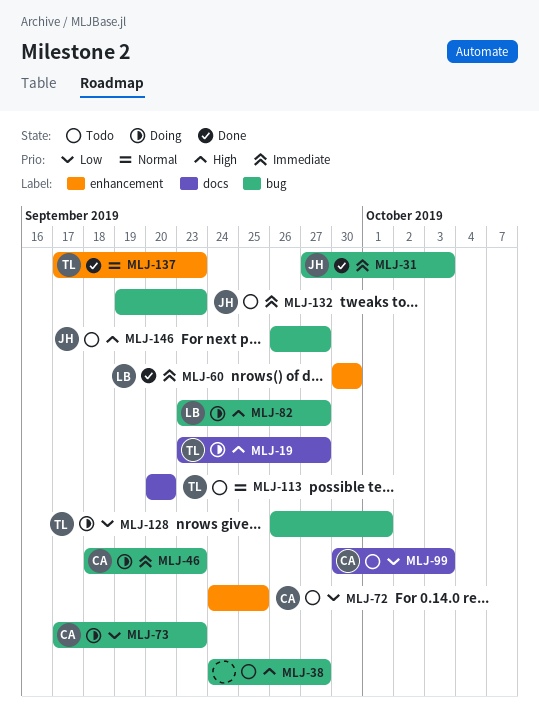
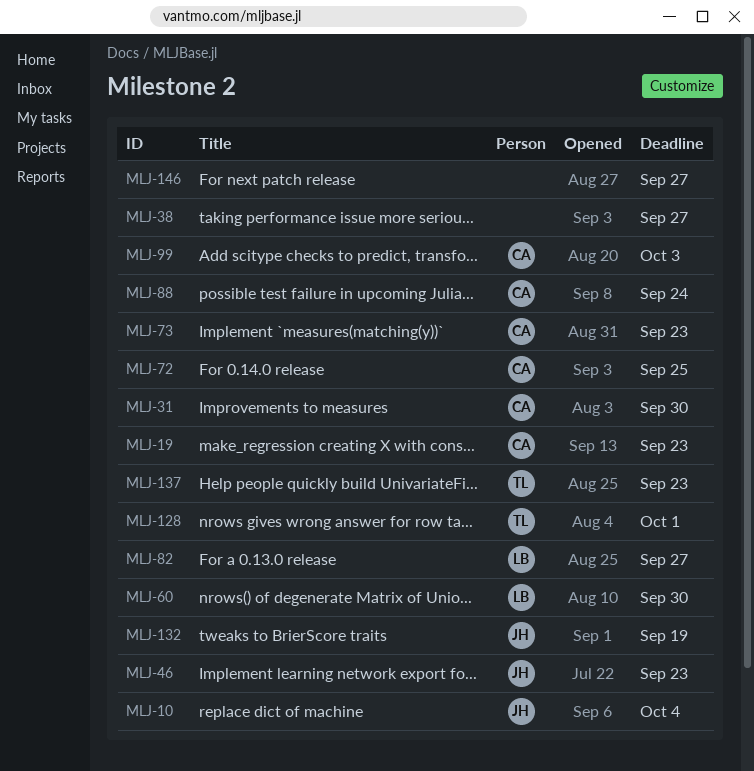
MLJ-10: none -> present
MLJ-19, owner: TL -> CA
MLJ-19, due: Sep 27 -> Sep 23
MLJ-31, owner: JH -> CA
MLJ-31, due: Oct 3 -> Sep 30
MLJ-46, owner: CA -> JH
MLJ-88: none -> present
MLJ-113: present -> none
MLJ-132, due: Sep 23 -> Sep 19
MLJ-146, owner: JH -> none

